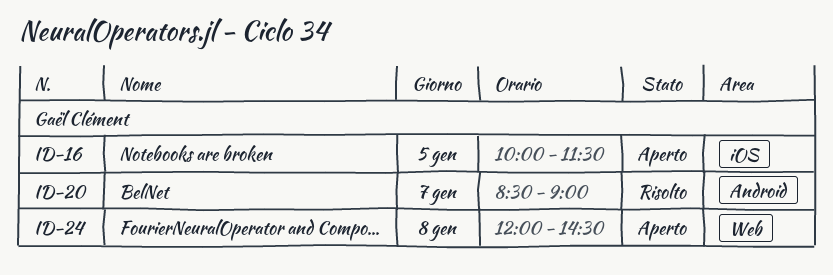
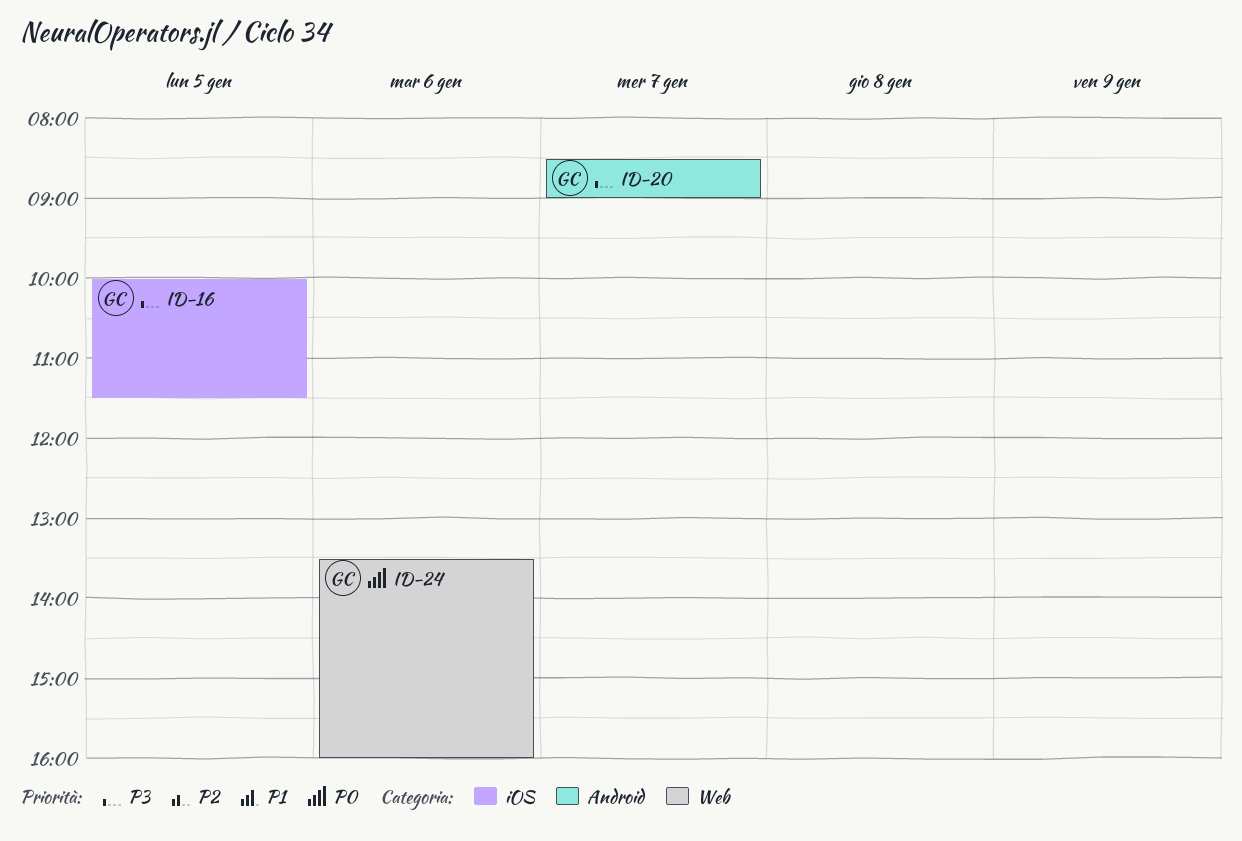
ID-24, day: Jan 8 -> Jan 6
ID-24, begins: 12:00 -> 13:30
ID-24, ends: 14:30 -> 16:00

